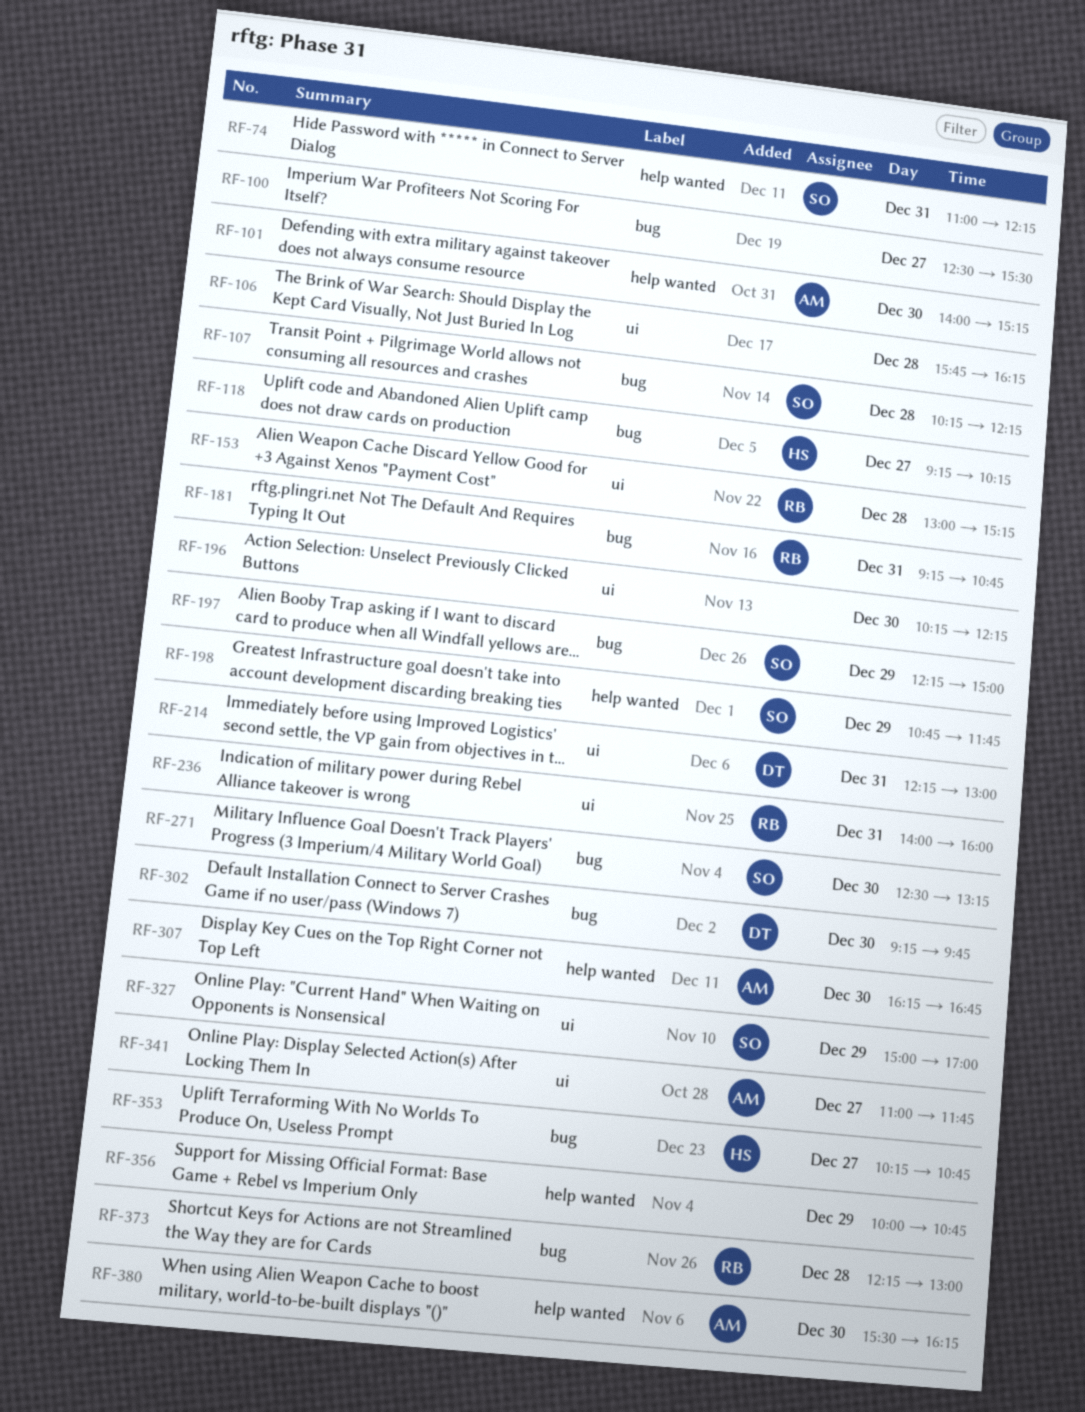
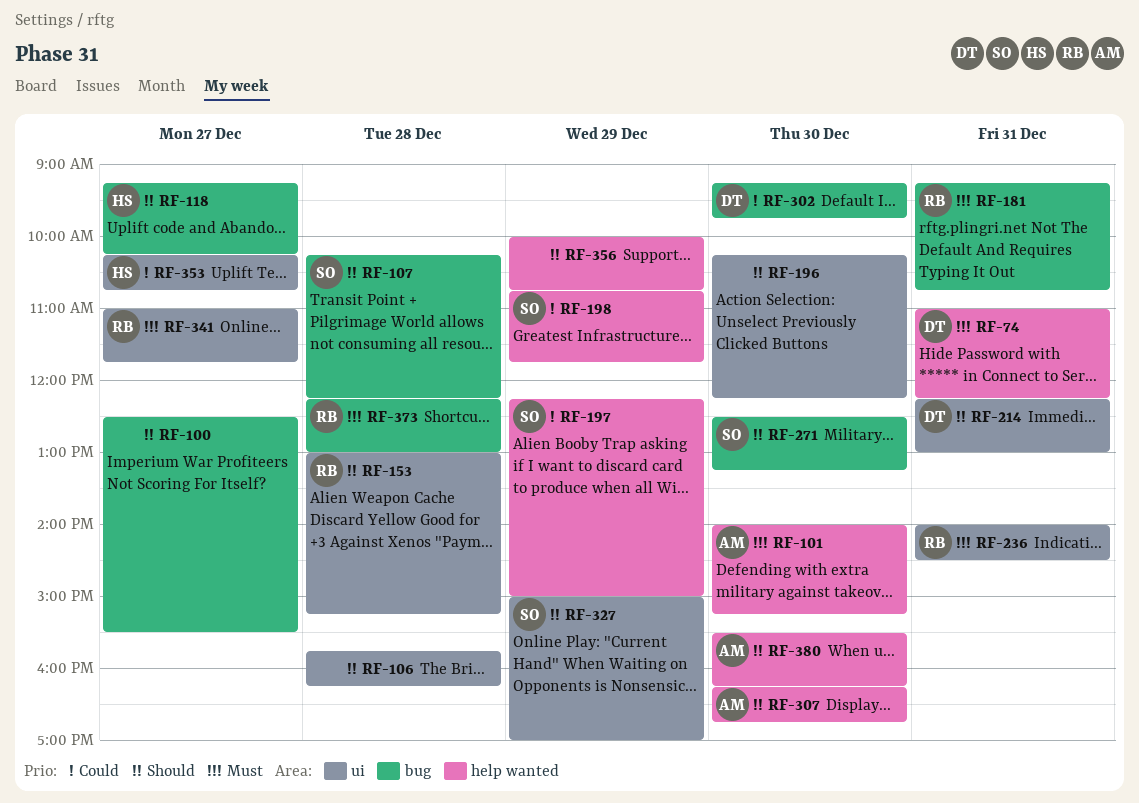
RF-74, owner: SO -> DT
RF-197, label: bug -> help wanted
RF-236, ends: 16:00 -> 14:30
RF-341, owner: AM -> RB
RF-353, label: bug -> ui

